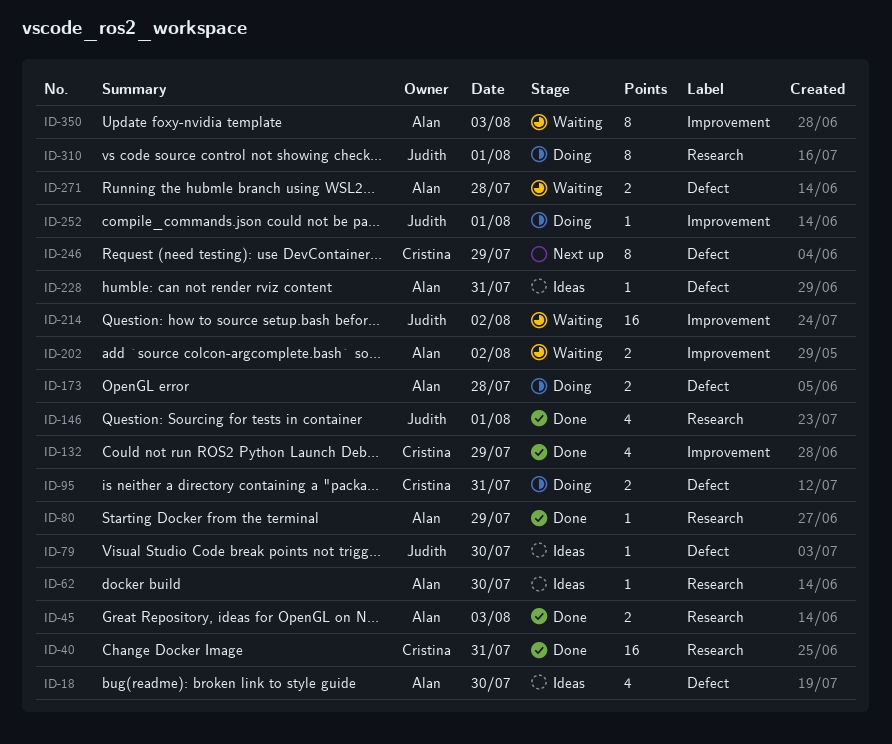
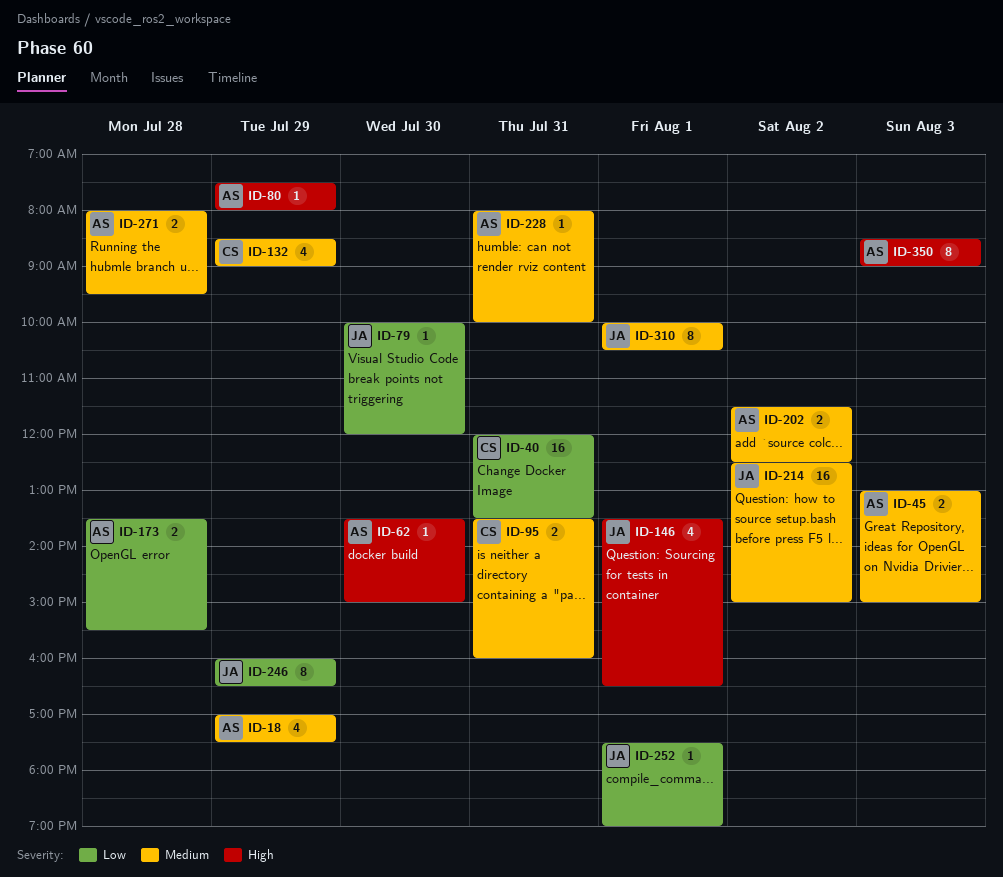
ID-18, day: Jul 30 -> Jul 29
ID-246, owner: Cristina -> Judith

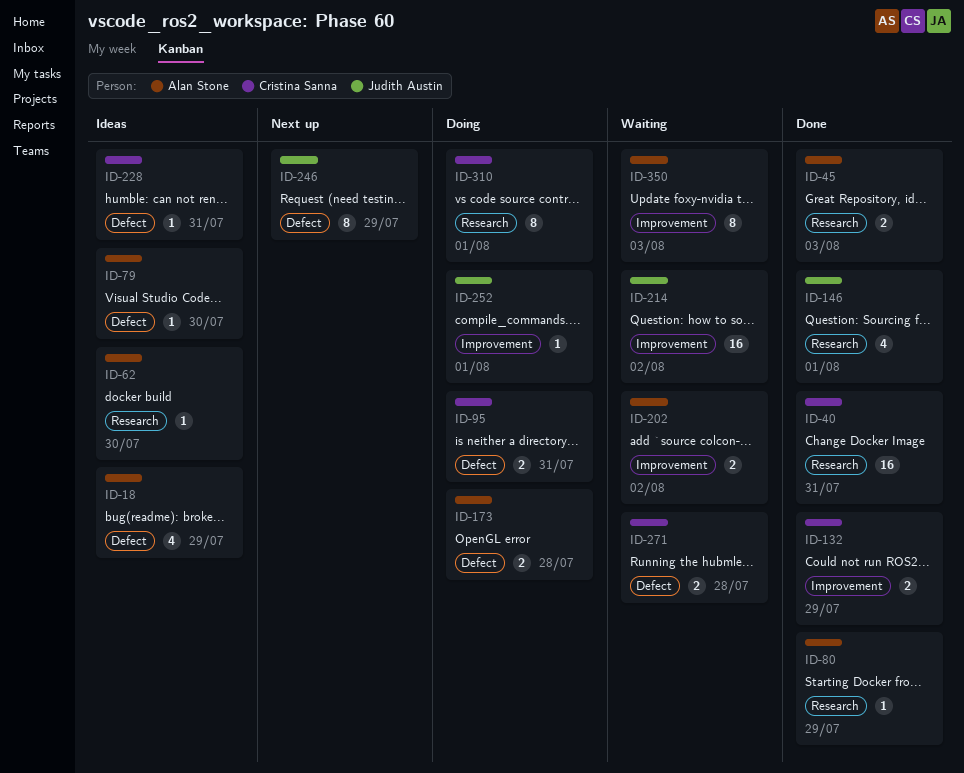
ID-79, owner: Judith Austin -> Alan Stone
ID-132, estimate: 4 -> 2
ID-228, owner: Alan Stone -> Cristina Sanna
ID-271, owner: Alan Stone -> Cristina Sanna
ID-310, owner: Judith Austin -> Cristina Sanna

